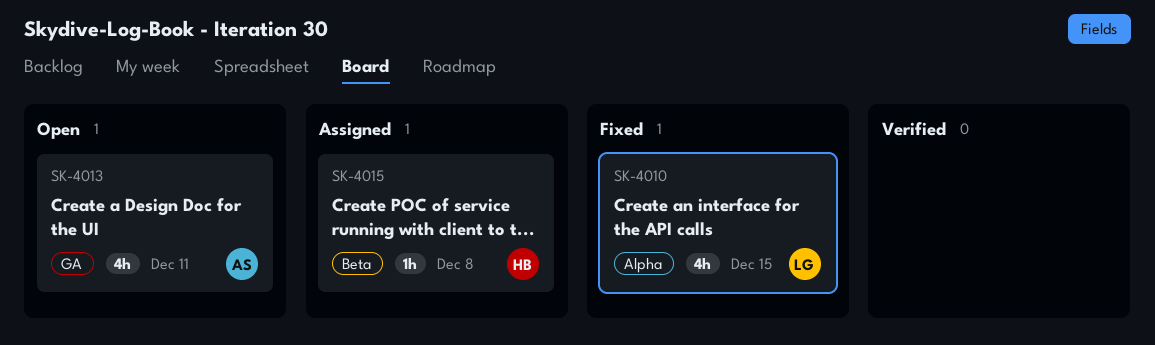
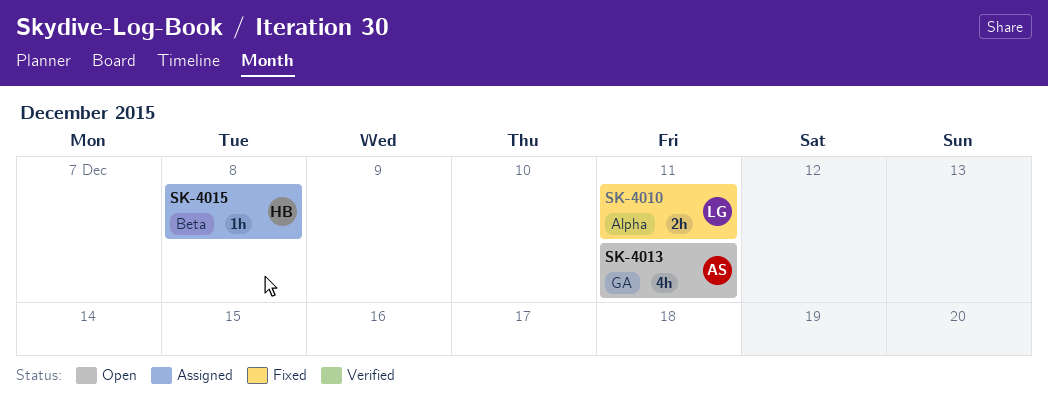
SK-4010, estimate: 4h -> 2h
SK-4010, due: Dec 15 -> Dec 11

